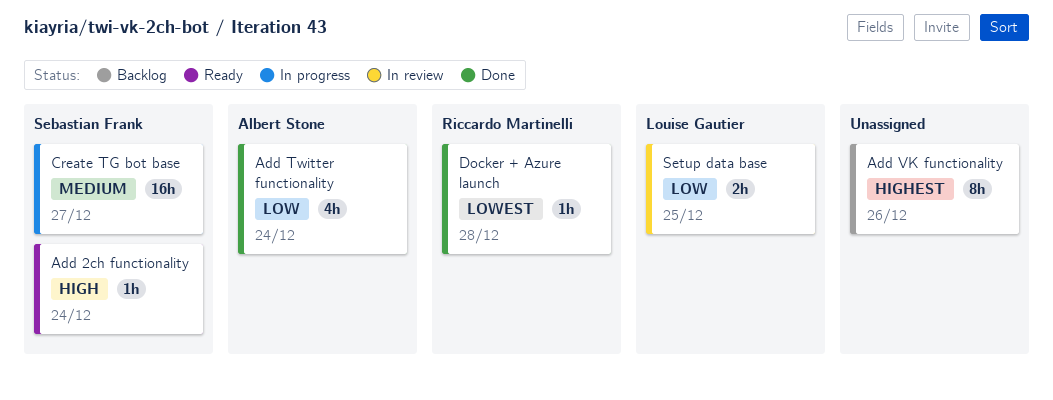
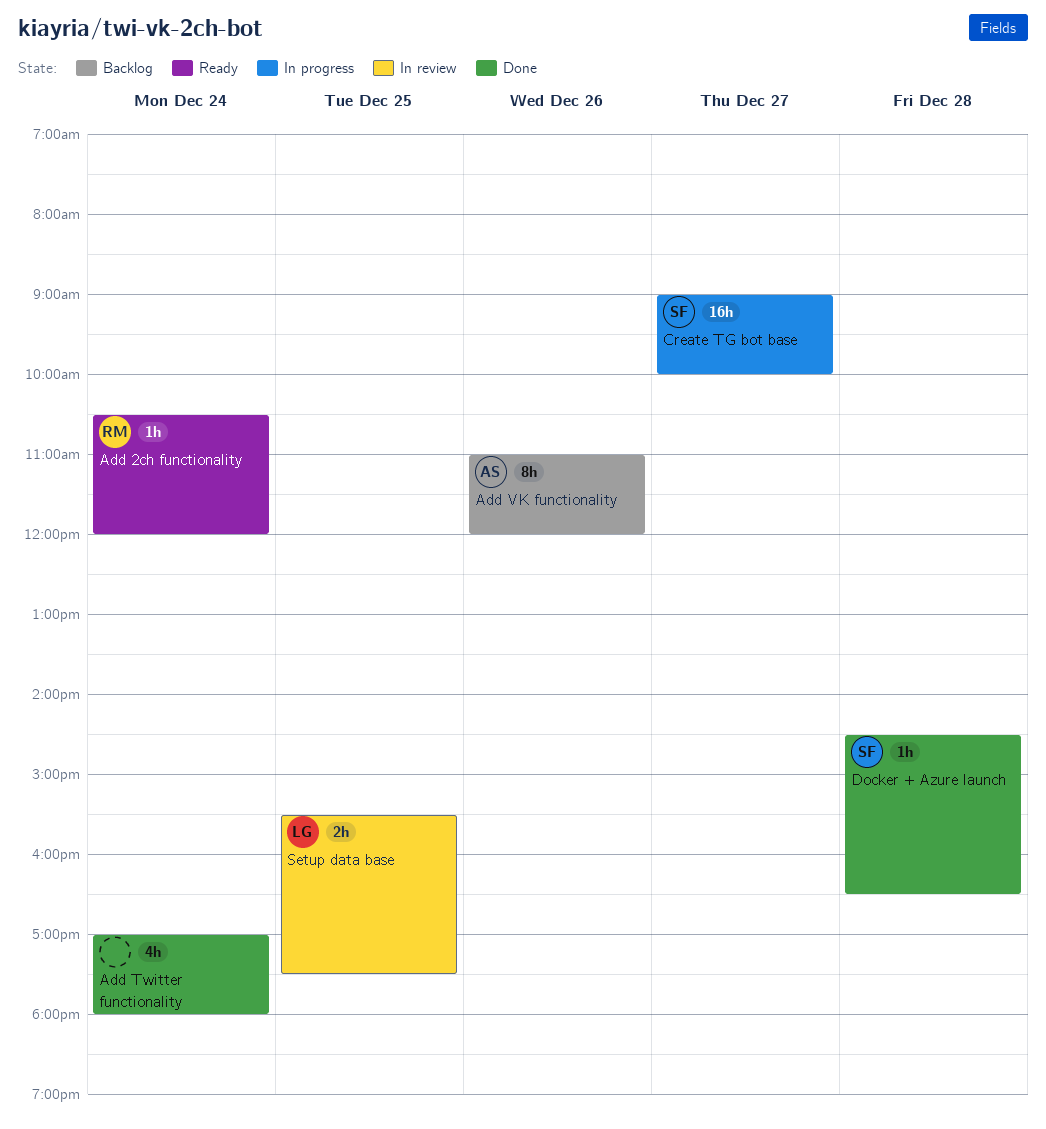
Add 2ch functionality, owner: Sebastian Frank -> Riccardo Martinelli
Add Twitter functionality, owner: Albert Stone -> none
Add VK functionality, owner: none -> Albert Stone
Docker + Azure launch, owner: Riccardo Martinelli -> Sebastian Frank

